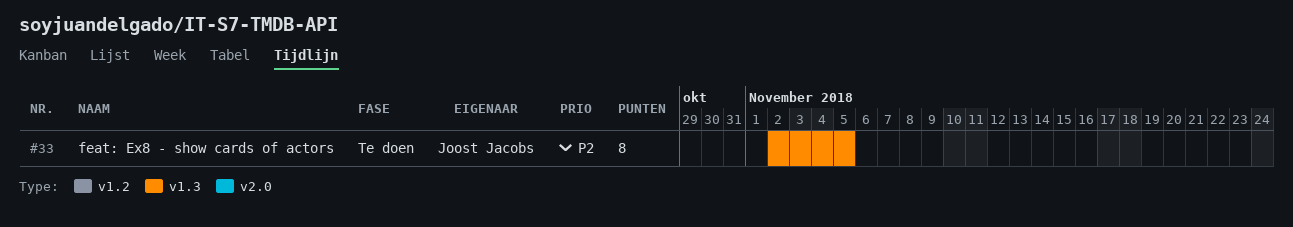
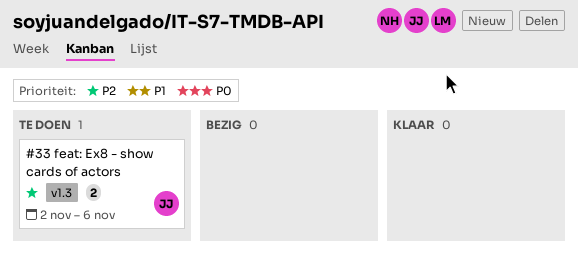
#33, estimate: 8 -> 2
#33, due: Nov 5 -> Nov 6

